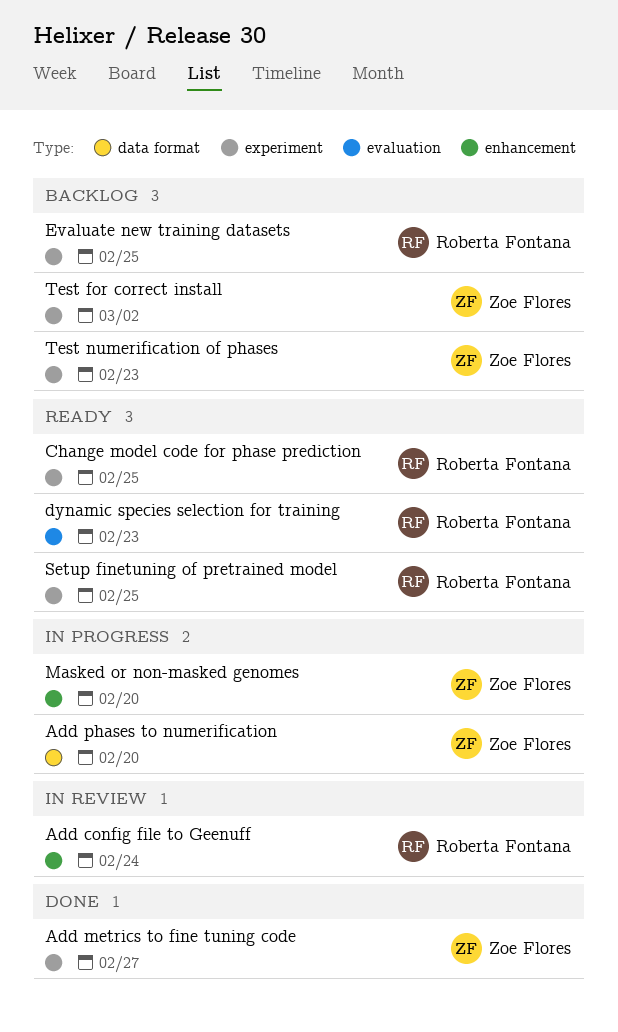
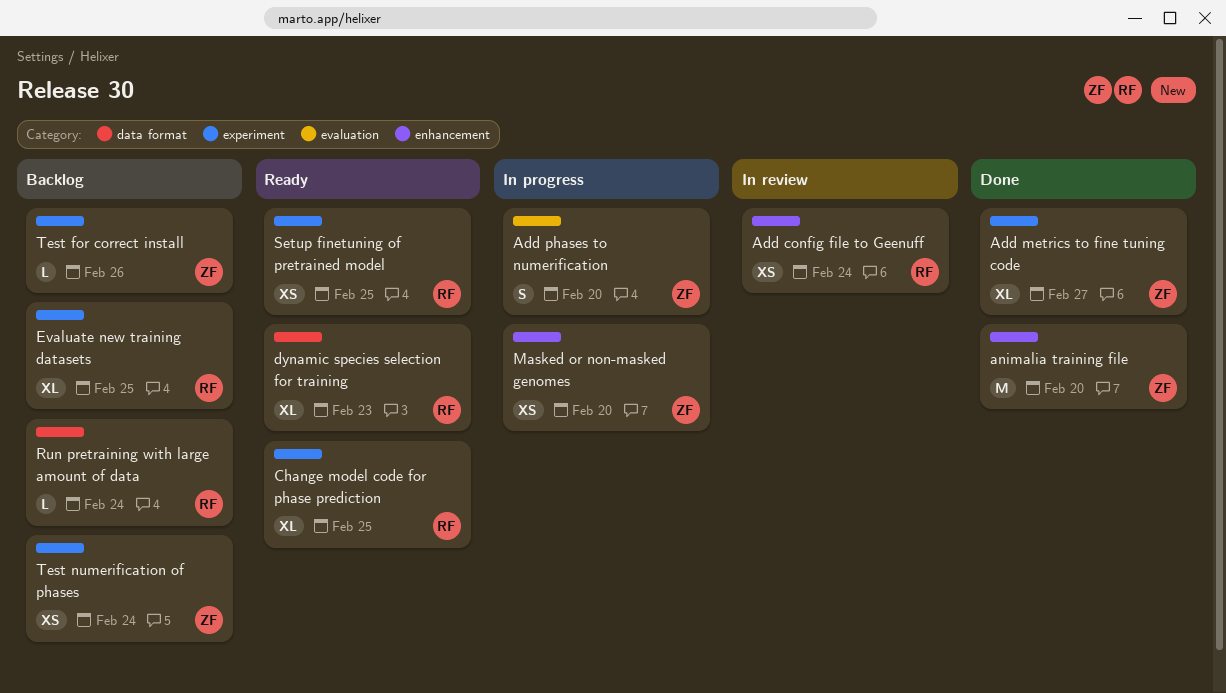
Add phases to numerification, label: data format -> evaluation
animalia training file: none -> present
dynamic species selection for training, label: evaluation -> data format
Run pretraining with large amount of data: none -> present
Test for correct install, due: Mar 2 -> Feb 26
Test numerification of phases, due: Feb 23 -> Feb 24

